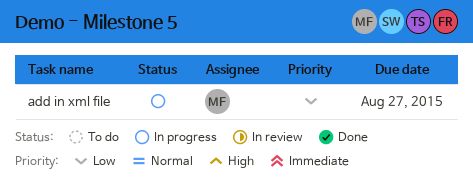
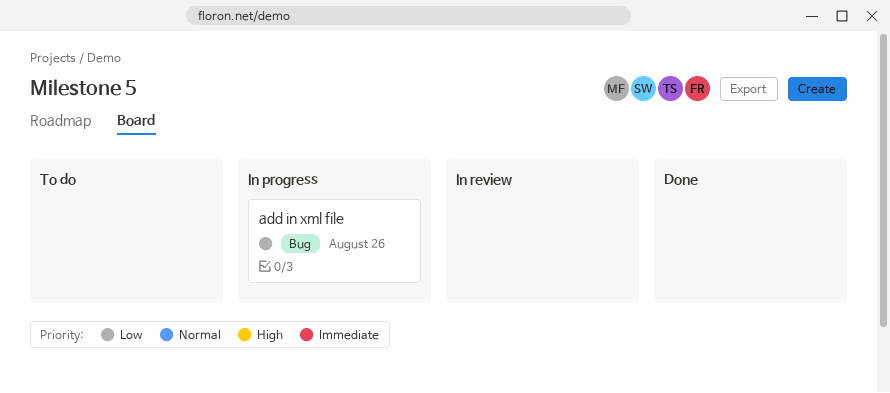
add in xml file, due: Aug 27 -> Aug 26

